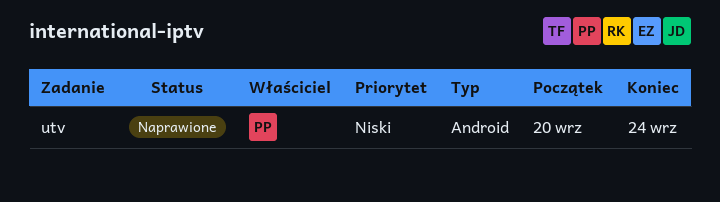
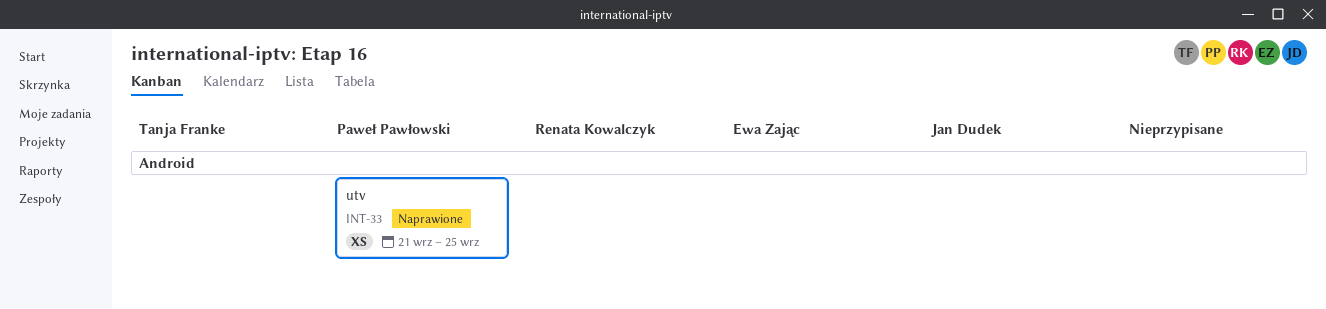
utv, start: Sep 20 -> Sep 21
utv, due: Sep 24 -> Sep 25

